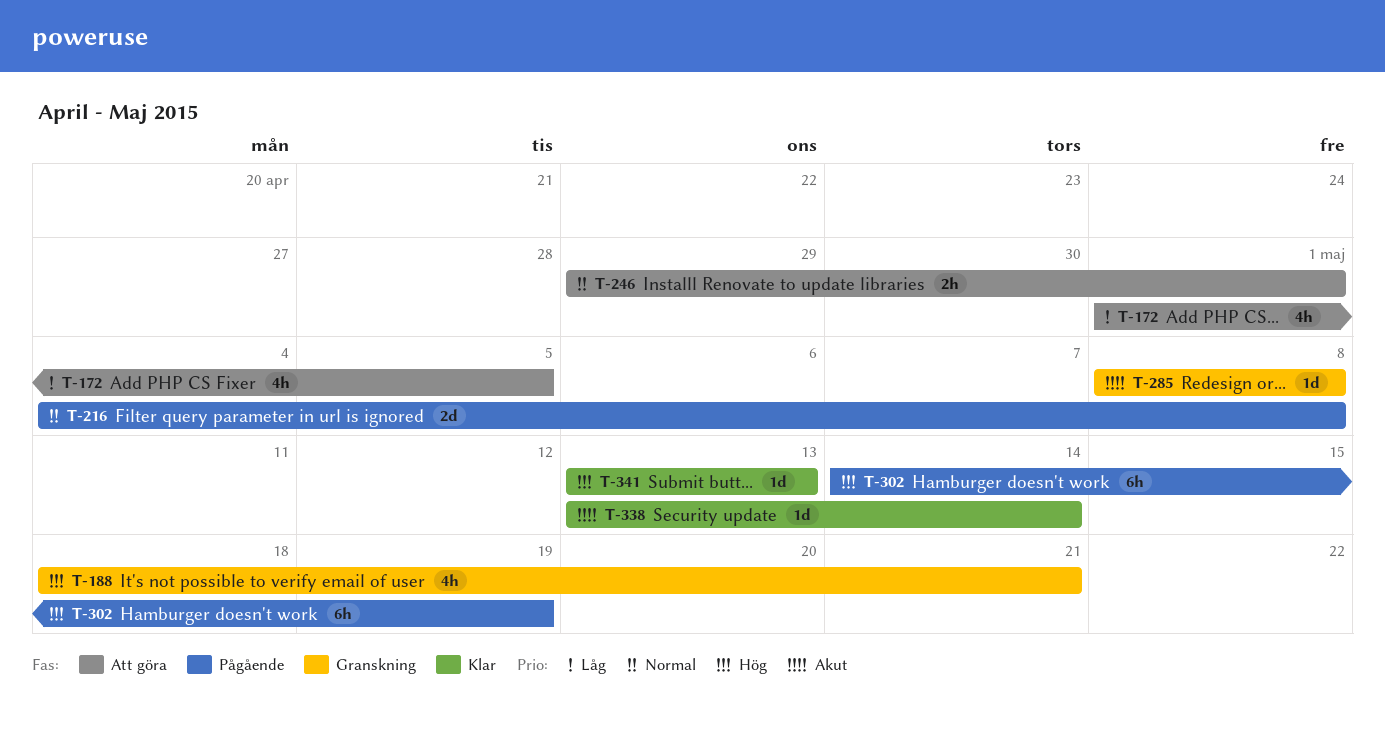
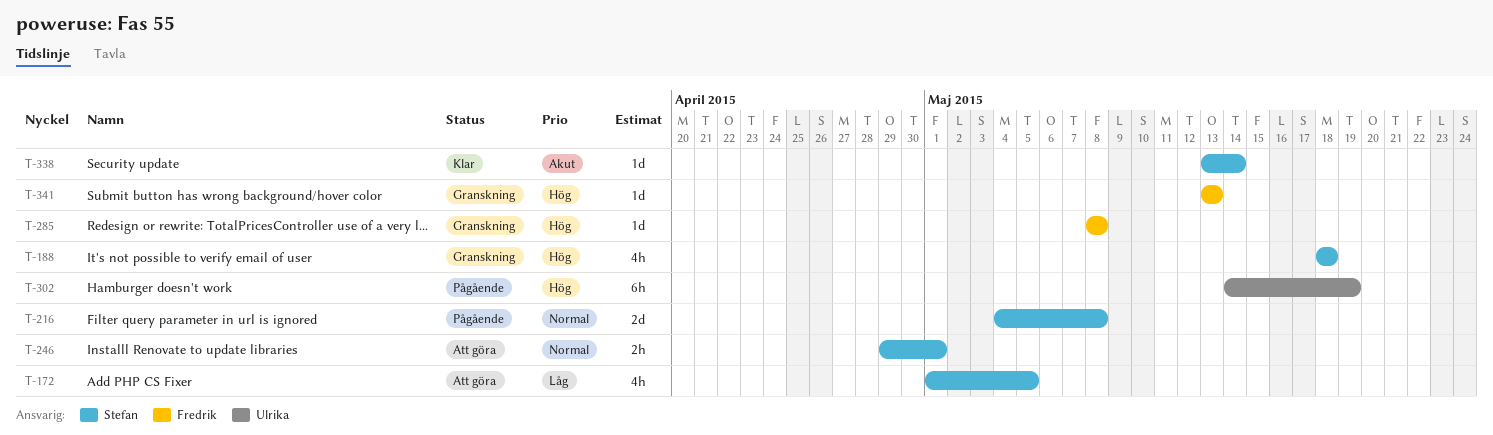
T-188, due: May 21 -> May 18
T-285, priority: Akut -> Hög
T-341, status: Klar -> Granskning

